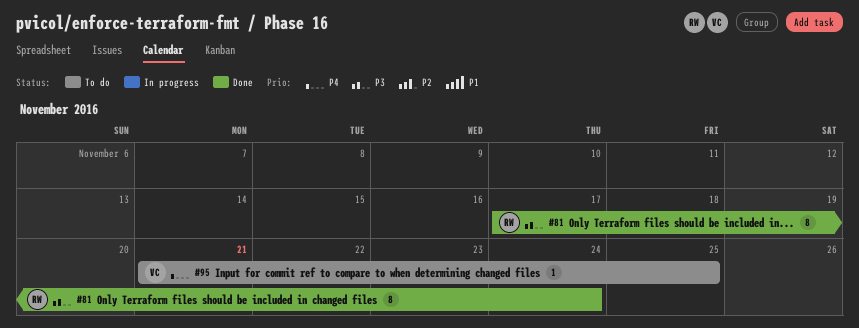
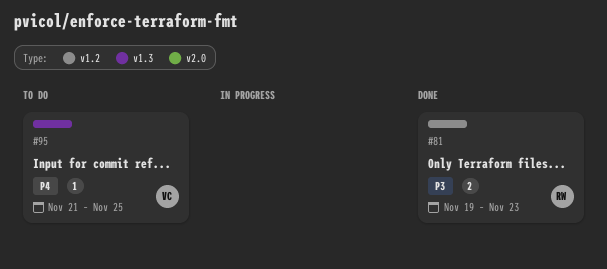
#81, estimate: 8 -> 2
#81, start: Nov 17 -> Nov 19
#81, due: Nov 24 -> Nov 23

